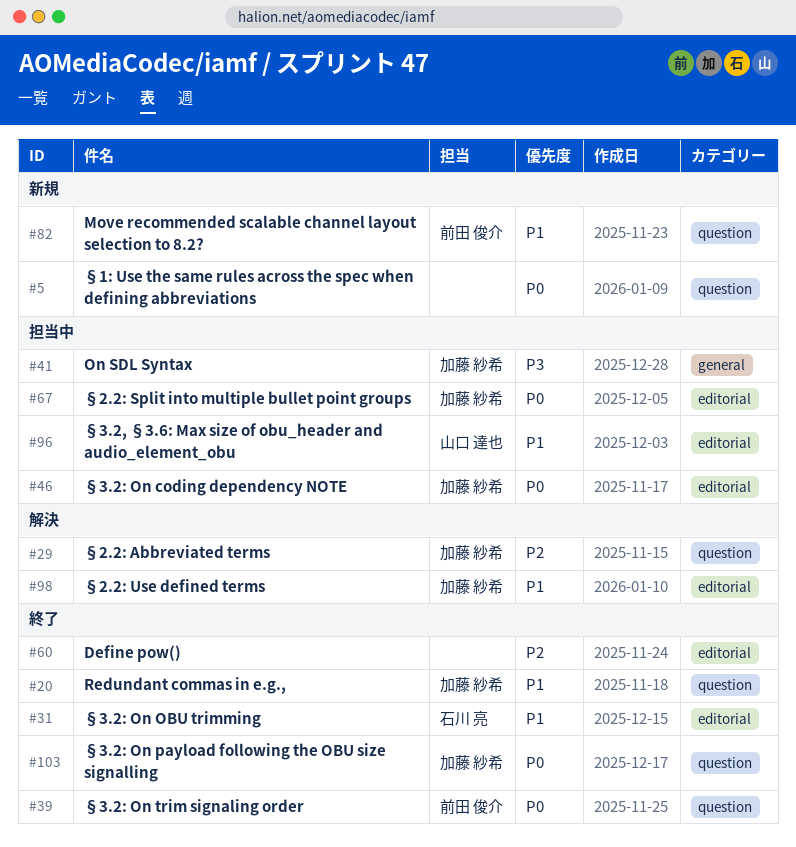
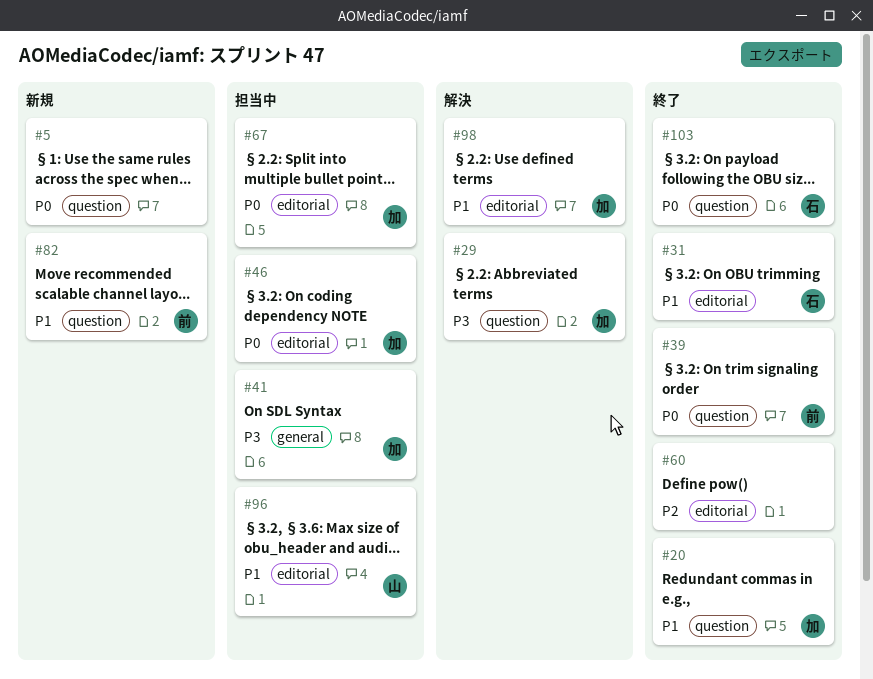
#29, priority: P2 -> P3
#103, owner: 加藤 紗希 -> 石川 亮

